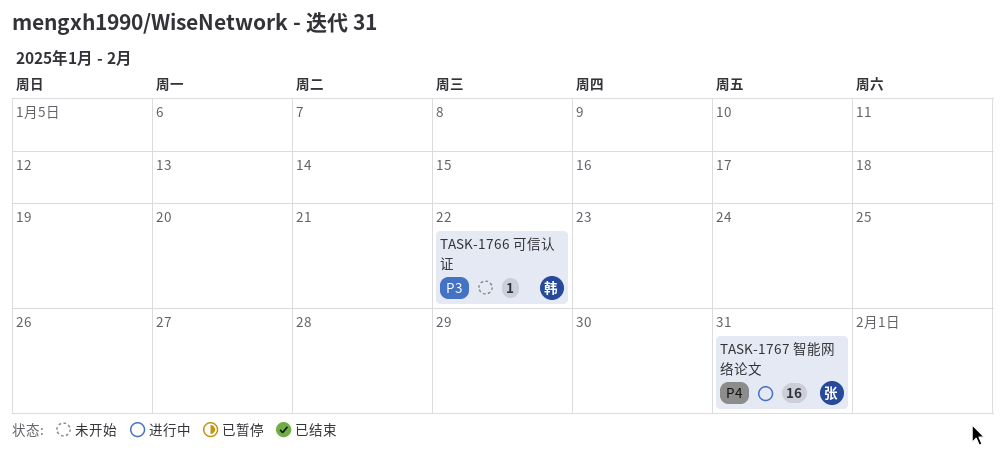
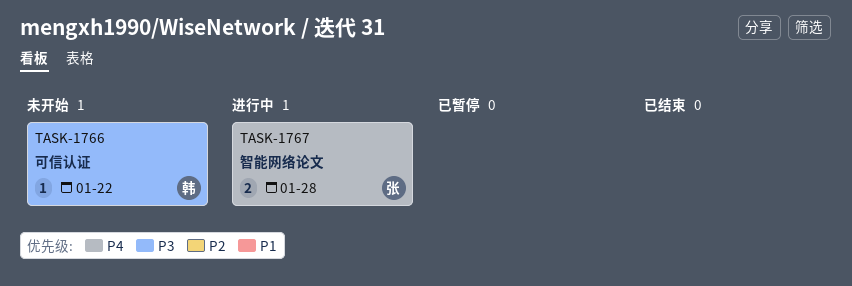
TASK-1767, estimate: 16 -> 2
TASK-1767, due: Jan 31 -> Jan 28

